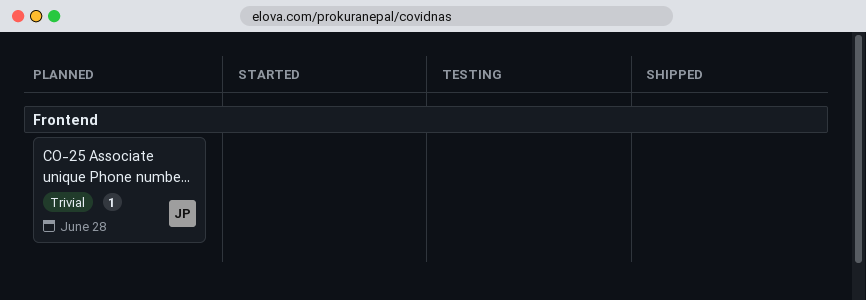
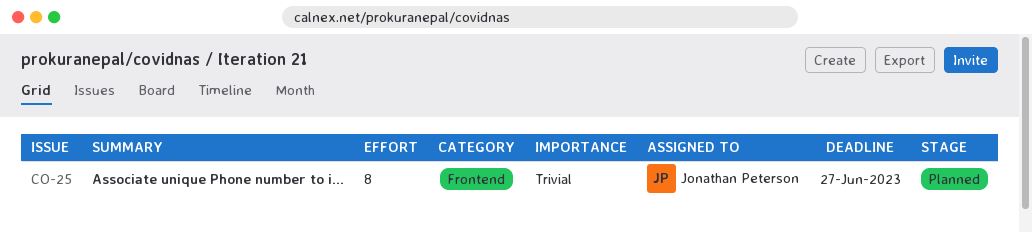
CO-25, estimate: 1 -> 8
CO-25, due: Jun 28 -> Jun 27

